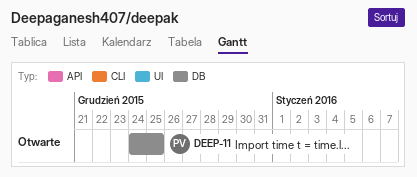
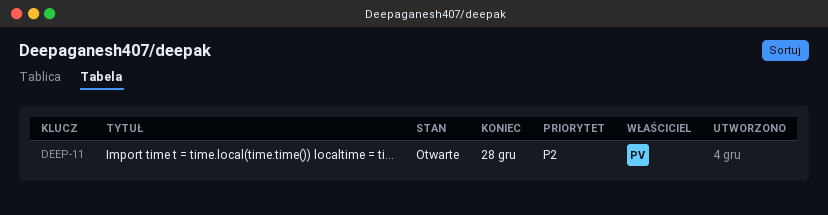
DEEP-11, due: Dec 25 -> Dec 28

